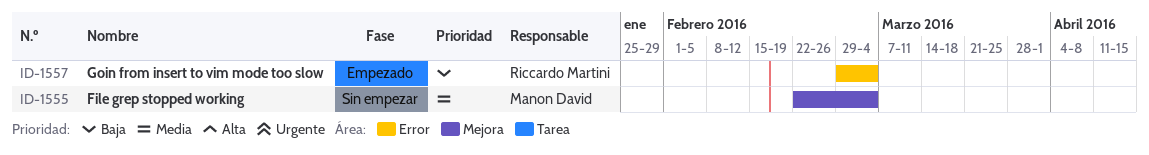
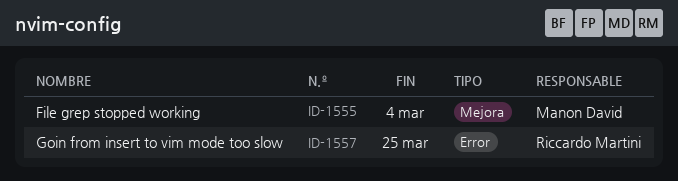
ID-1557, due: Mar 4 -> Mar 25

